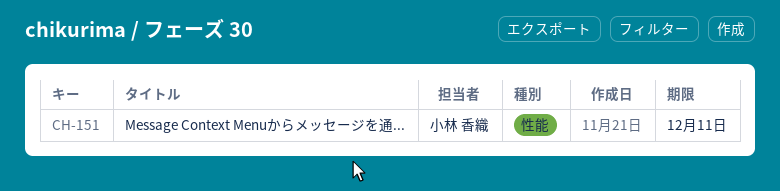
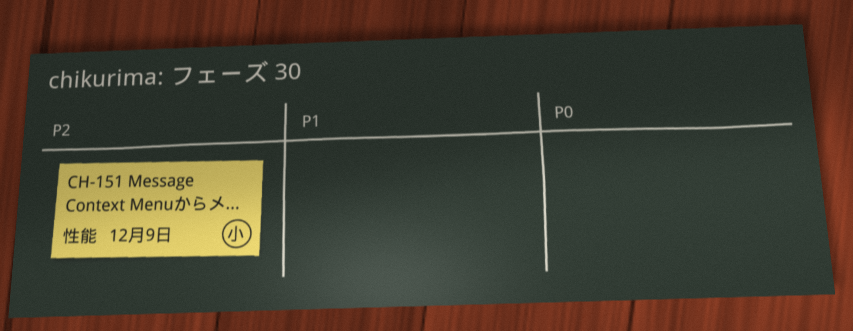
CH-151, due: Dec 11 -> Dec 9

